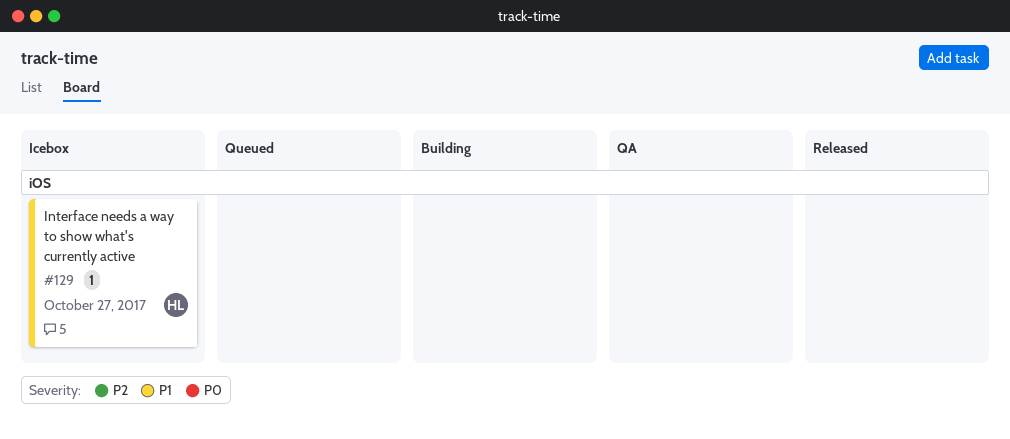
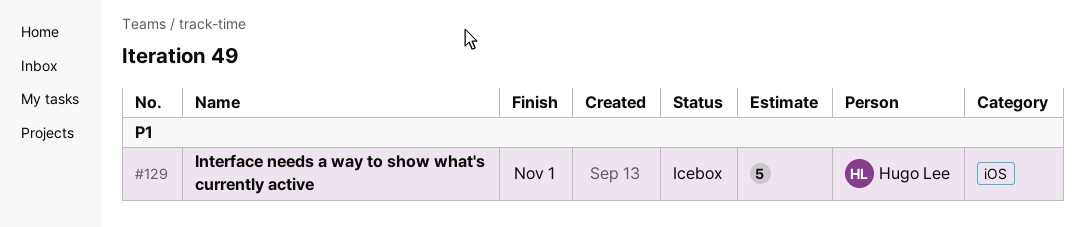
#129, estimate: 1 -> 5
#129, due: Oct 27 -> Nov 1

